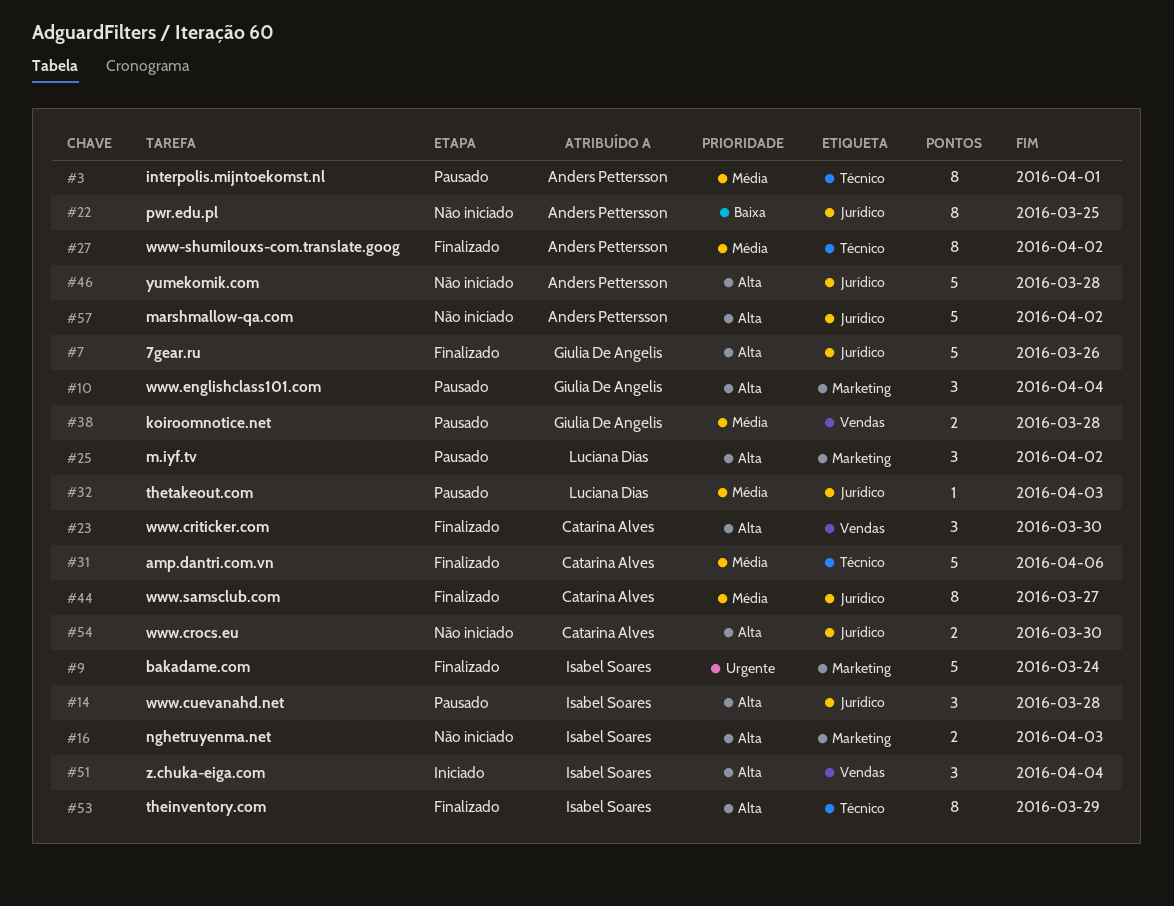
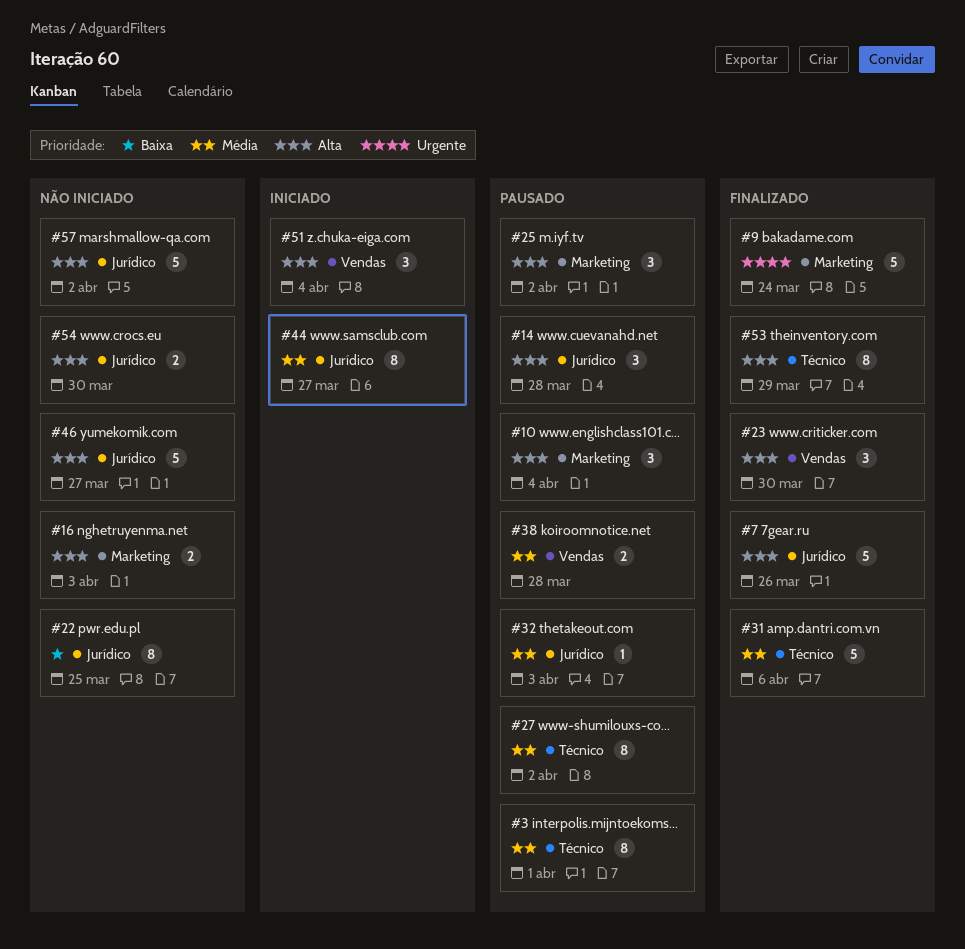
#27, status: Finalizado -> Pausado
#44, status: Finalizado -> Iniciado
#46, due: Mar 28 -> Mar 27

